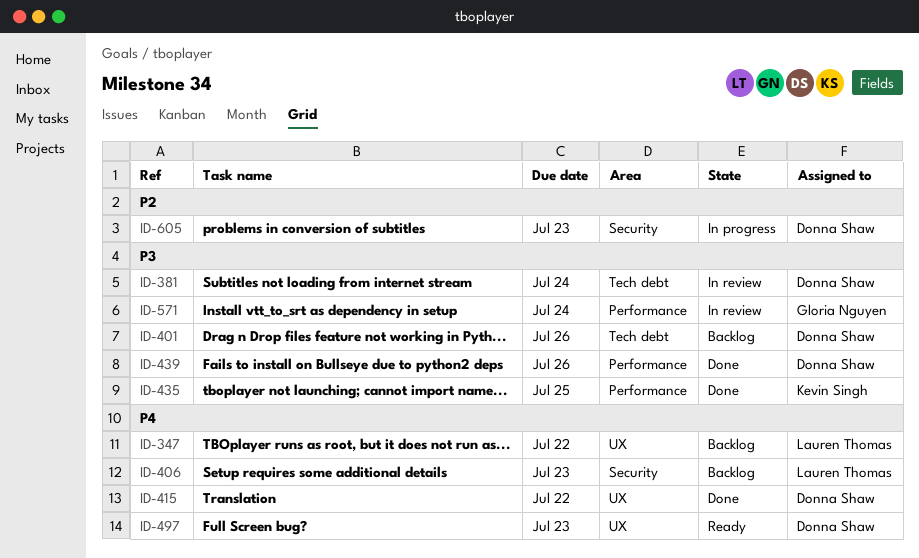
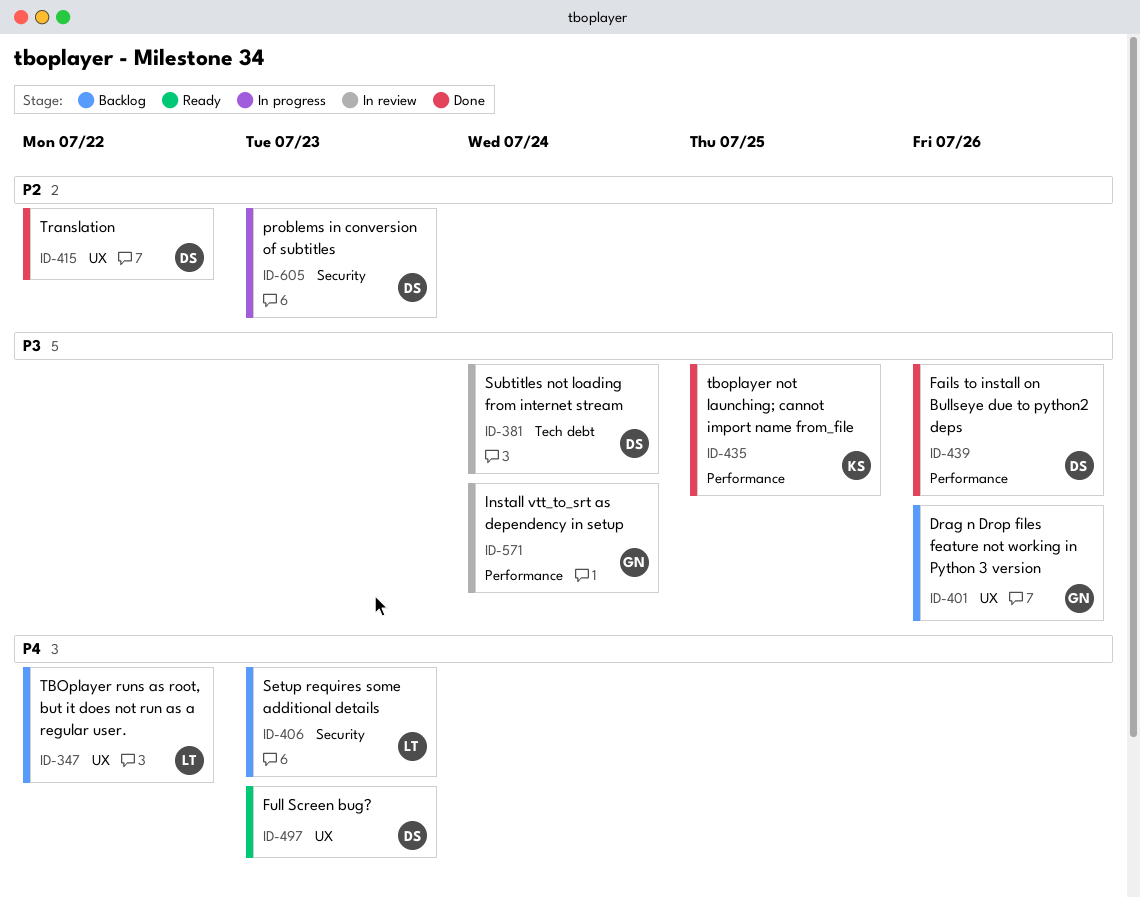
ID-401, owner: Donna Shaw -> Gloria Nguyen
ID-401, label: Tech debt -> UX
ID-415, priority: P4 -> P2

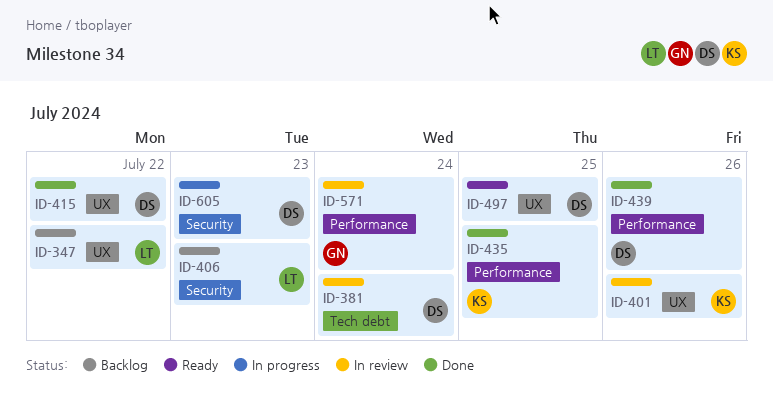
ID-401, status: Backlog -> In review
ID-401, owner: GN -> KS
ID-497, due: Jul 23 -> Jul 25

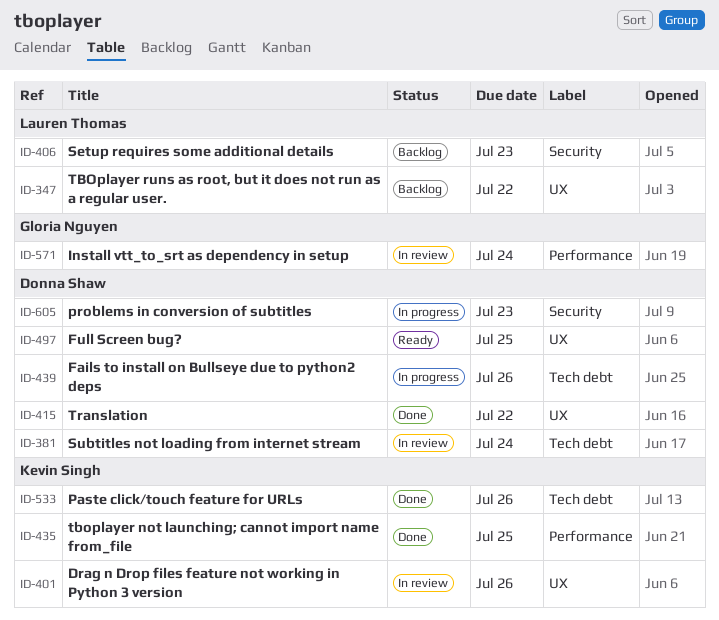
ID-439, status: Done -> In progress
ID-439, label: Performance -> Tech debt
ID-533: none -> present

